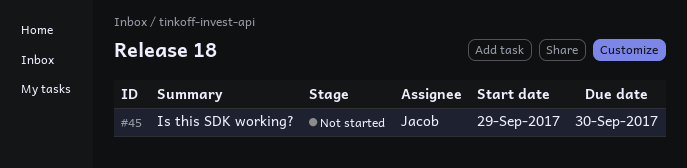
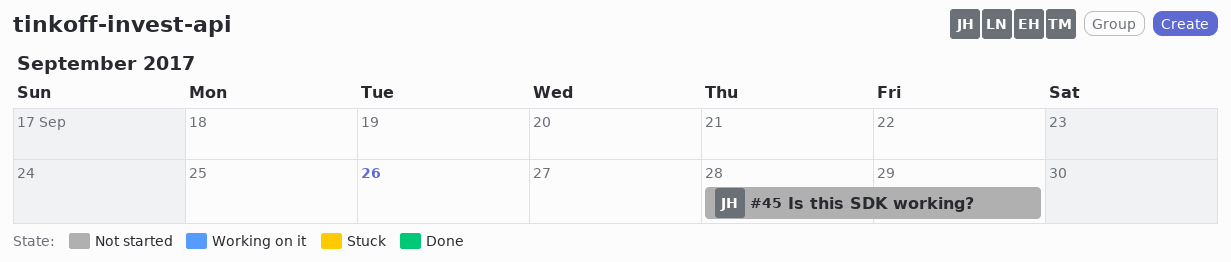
#45, start: Sep 29 -> Sep 28
#45, due: Sep 30 -> Sep 29

